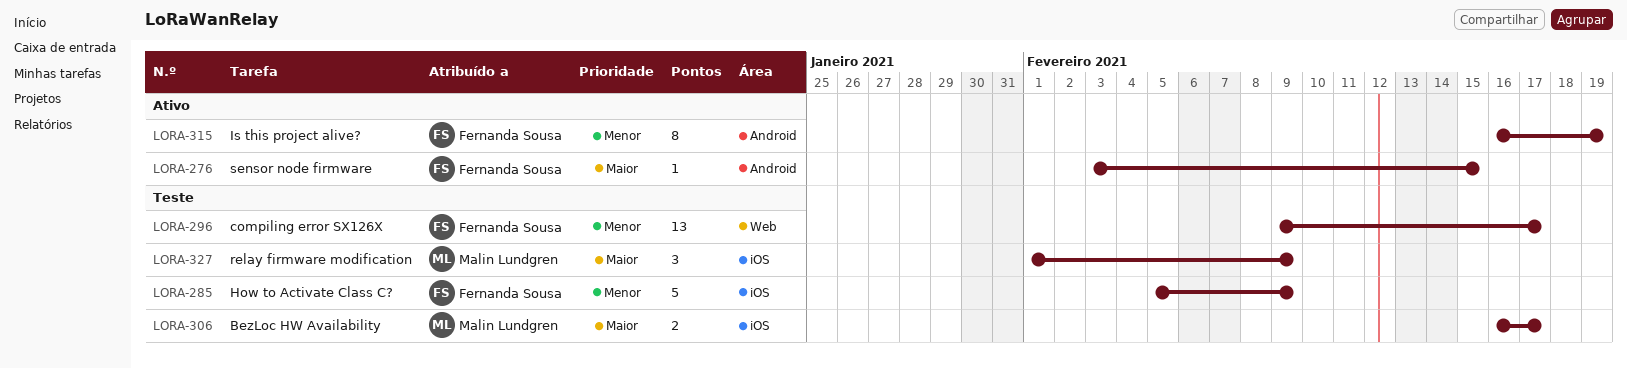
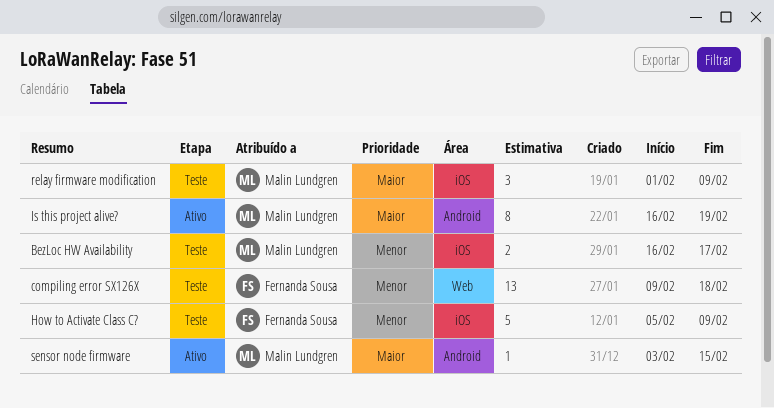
BezLoc HW Availability, priority: Maior -> Menor
compiling error SX126X, due: Feb 17 -> Feb 18
Is this project alive?, owner: Fernanda Sousa -> Malin Lundgren
Is this project alive?, priority: Menor -> Maior
sensor node firmware, owner: Fernanda Sousa -> Malin Lundgren

